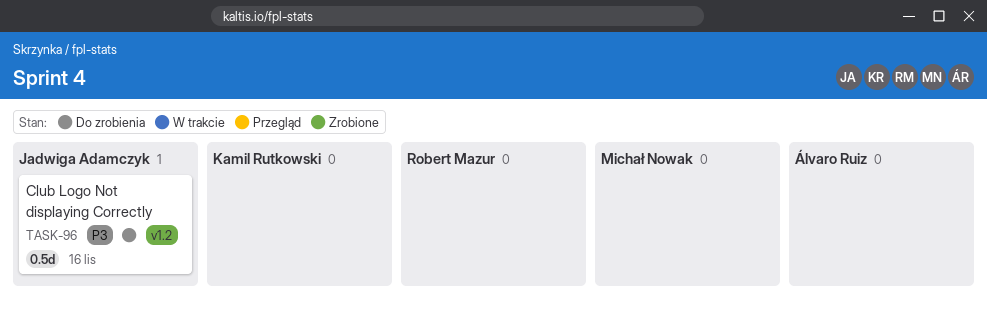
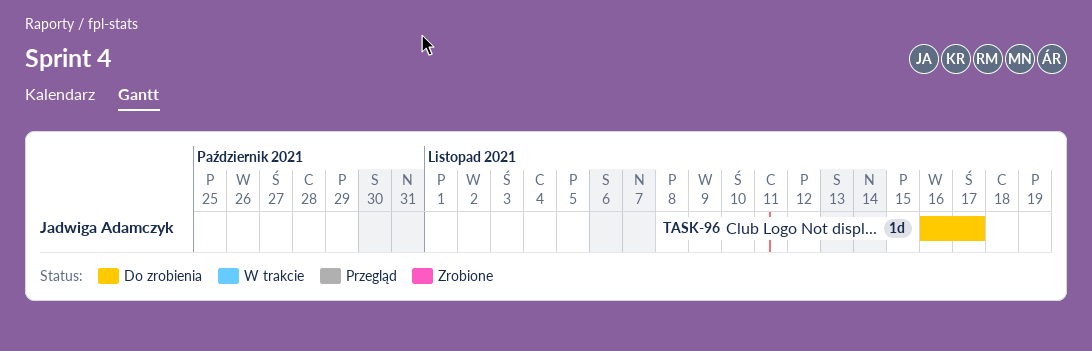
TASK-96, estimate: 0.5d -> 1d
TASK-96, due: Nov 16 -> Nov 17

